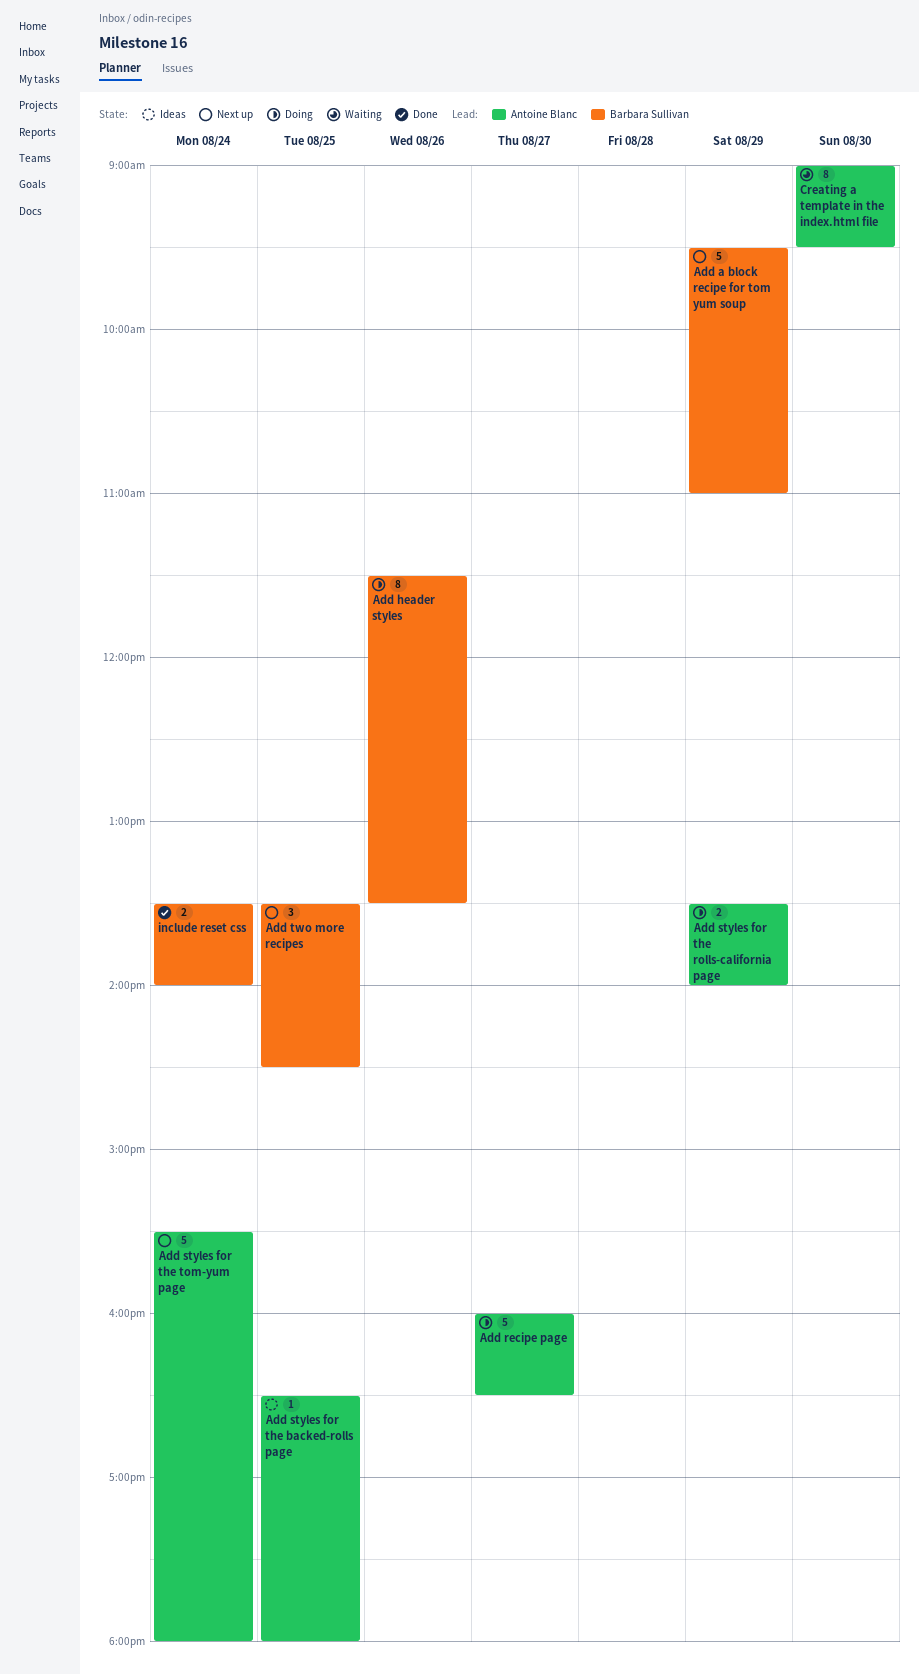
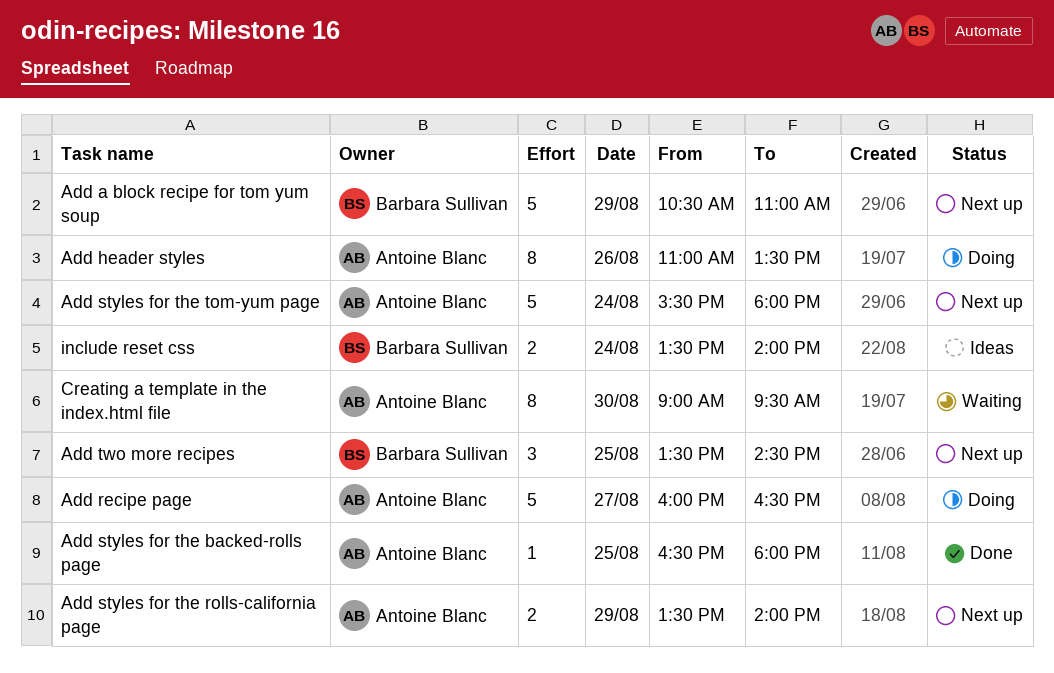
Add a block recipe for tom yum soup, begins: 09:30 -> 10:30
Add header styles, owner: Barbara Sullivan -> Antoine Blanc
Add header styles, begins: 11:30 -> 11:00
Add styles for the backed-rolls page, status: Ideas -> Done
Add styles for the rolls-california page, status: Doing -> Next up
include reset css, status: Done -> Ideas

